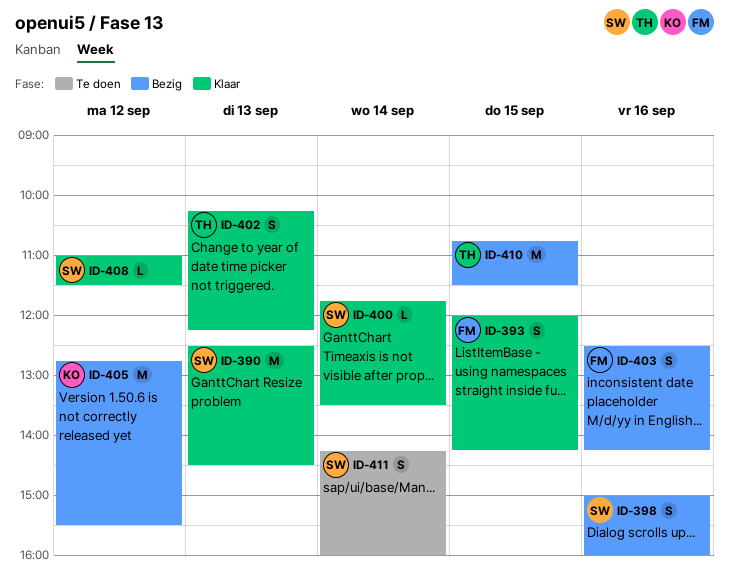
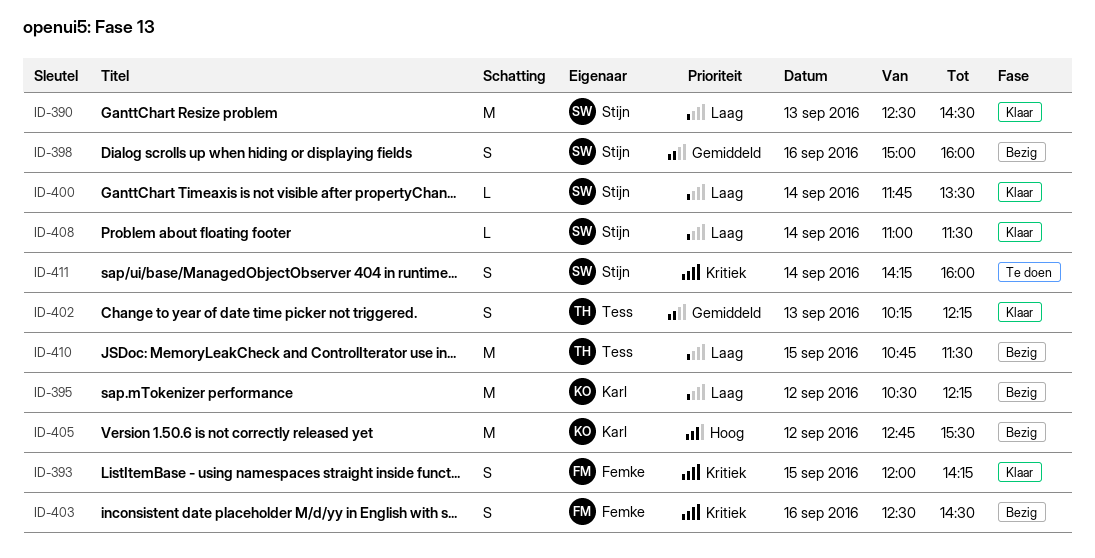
ID-395: none -> present
ID-403, ends: 14:15 -> 14:30
ID-408, day: Sep 12 -> Sep 14

